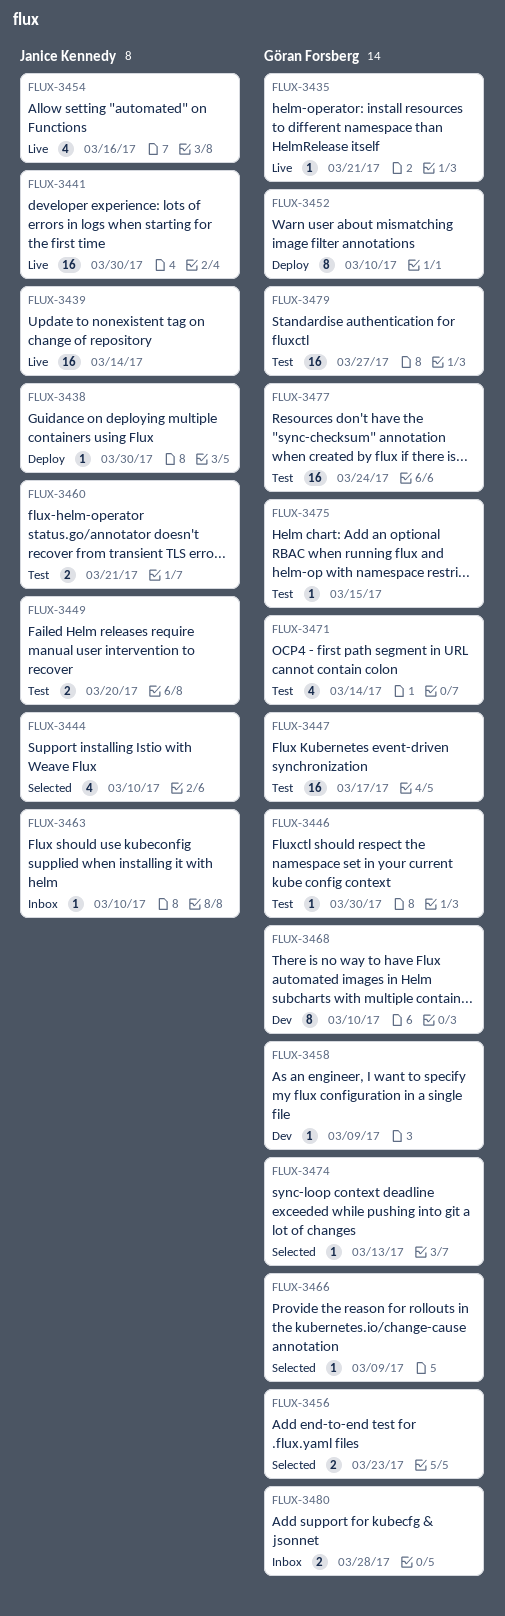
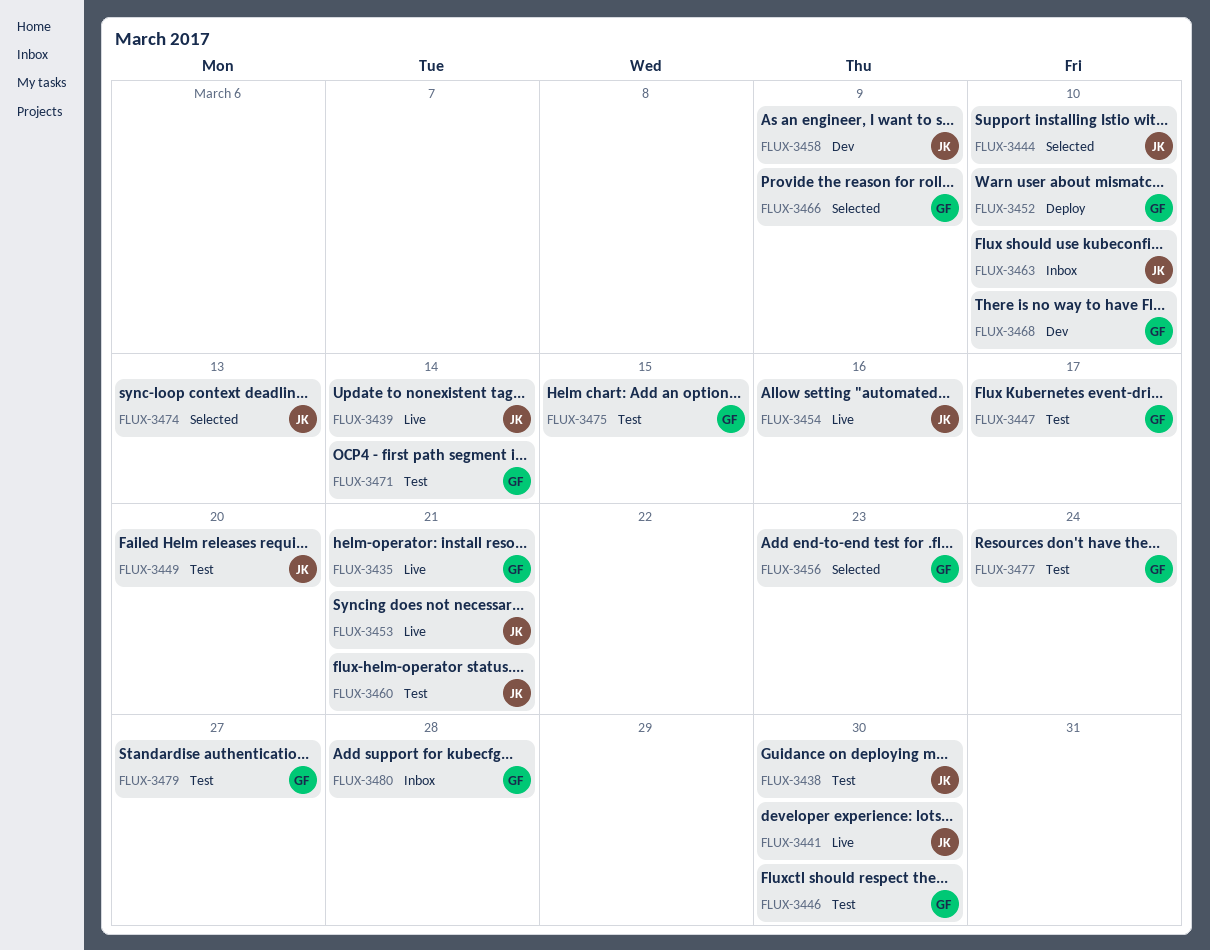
FLUX-3438, status: Deploy -> Test
FLUX-3453: none -> present
FLUX-3458, owner: Göran Forsberg -> Janice Kennedy
FLUX-3474, owner: Göran Forsberg -> Janice Kennedy

